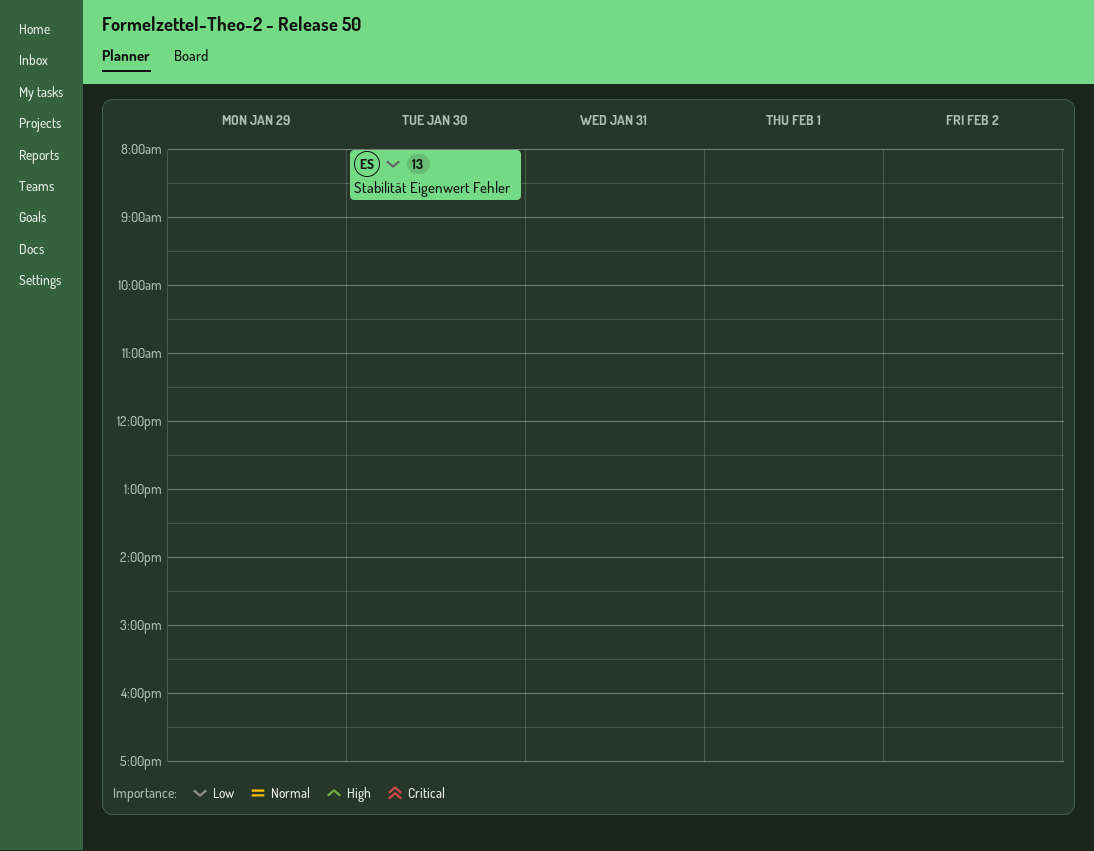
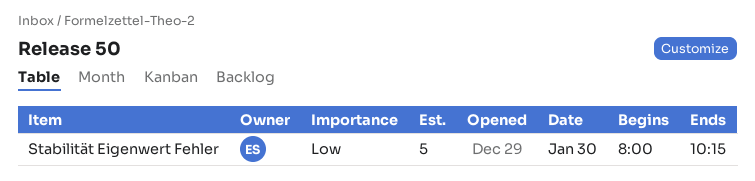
Stabilität Eigenwert Fehler, estimate: 13 -> 5
Stabilität Eigenwert Fehler, ends: 08:45 -> 10:15

